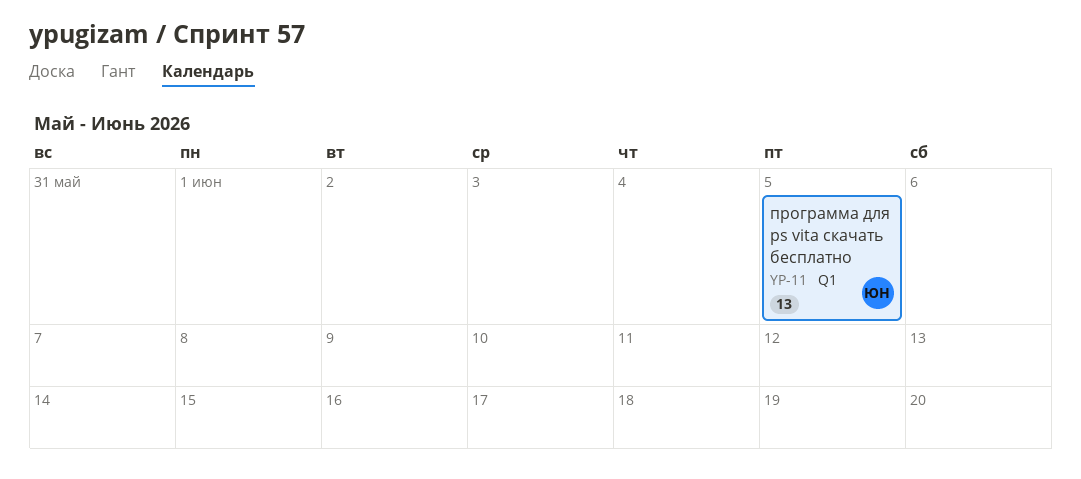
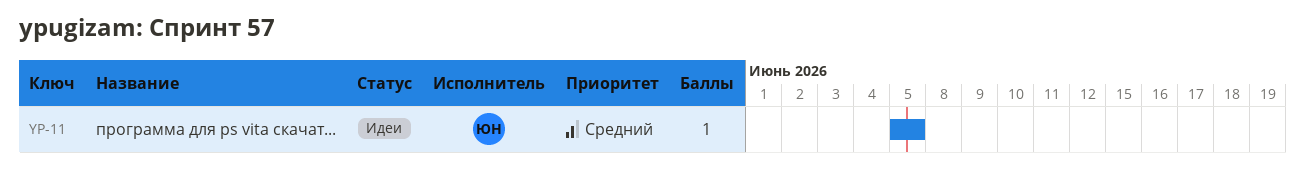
YP-11, estimate: 13 -> 1

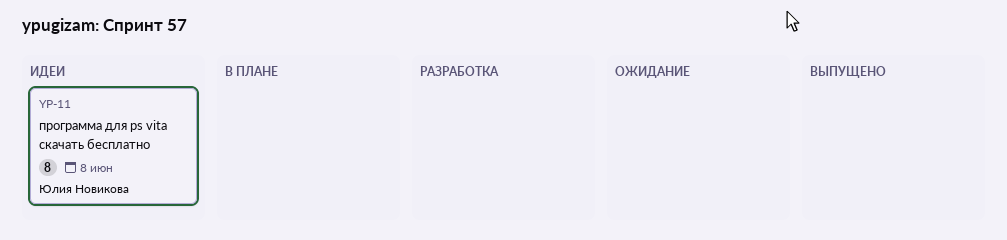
YP-11, estimate: 1 -> 8
YP-11, due: Jun 5 -> Jun 8

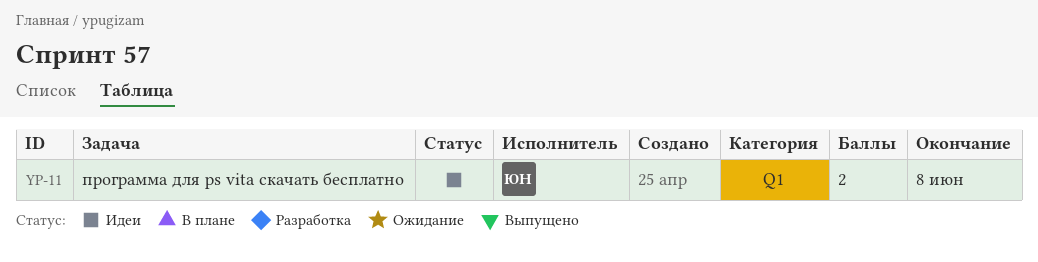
YP-11, estimate: 8 -> 2

